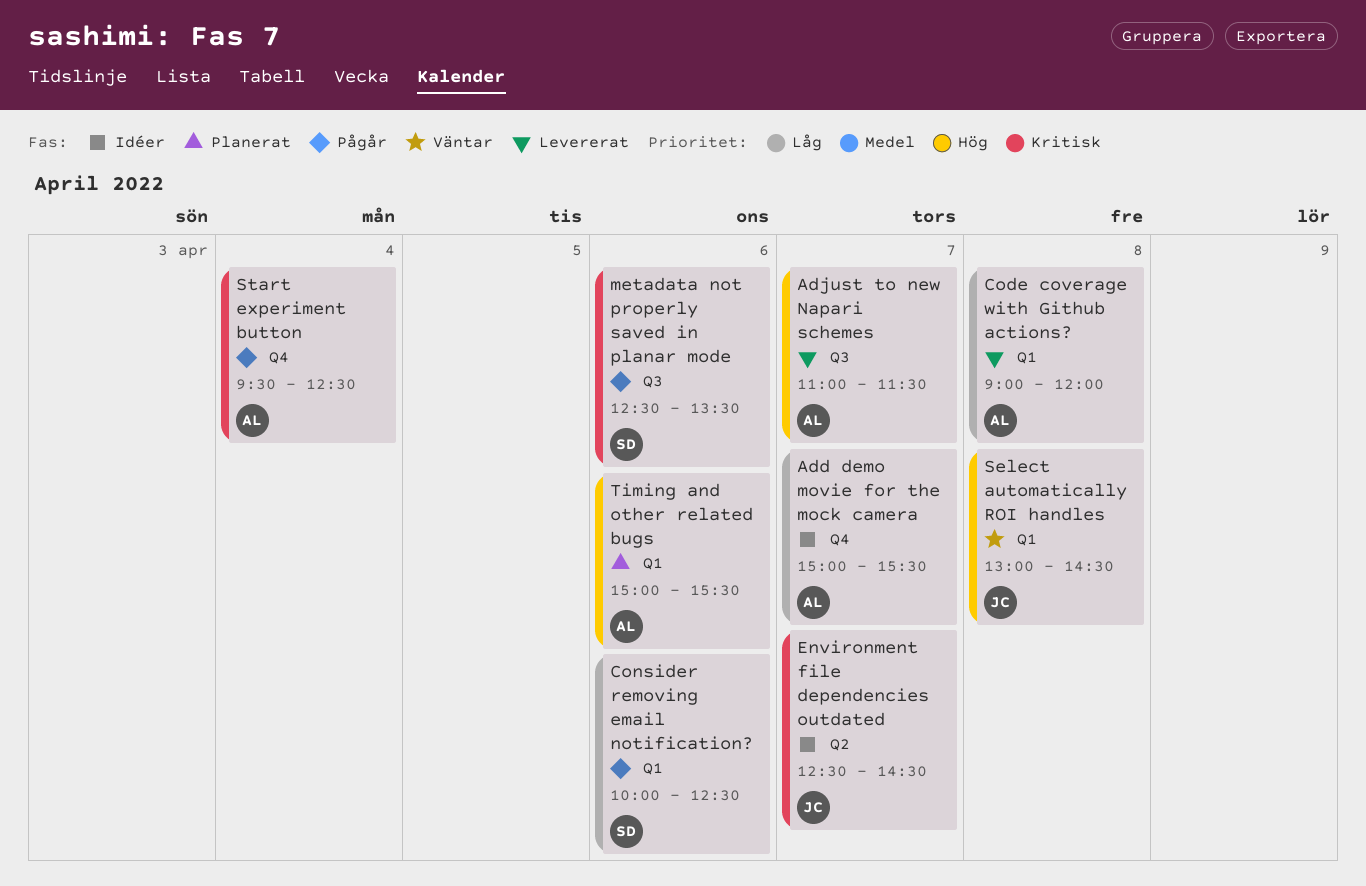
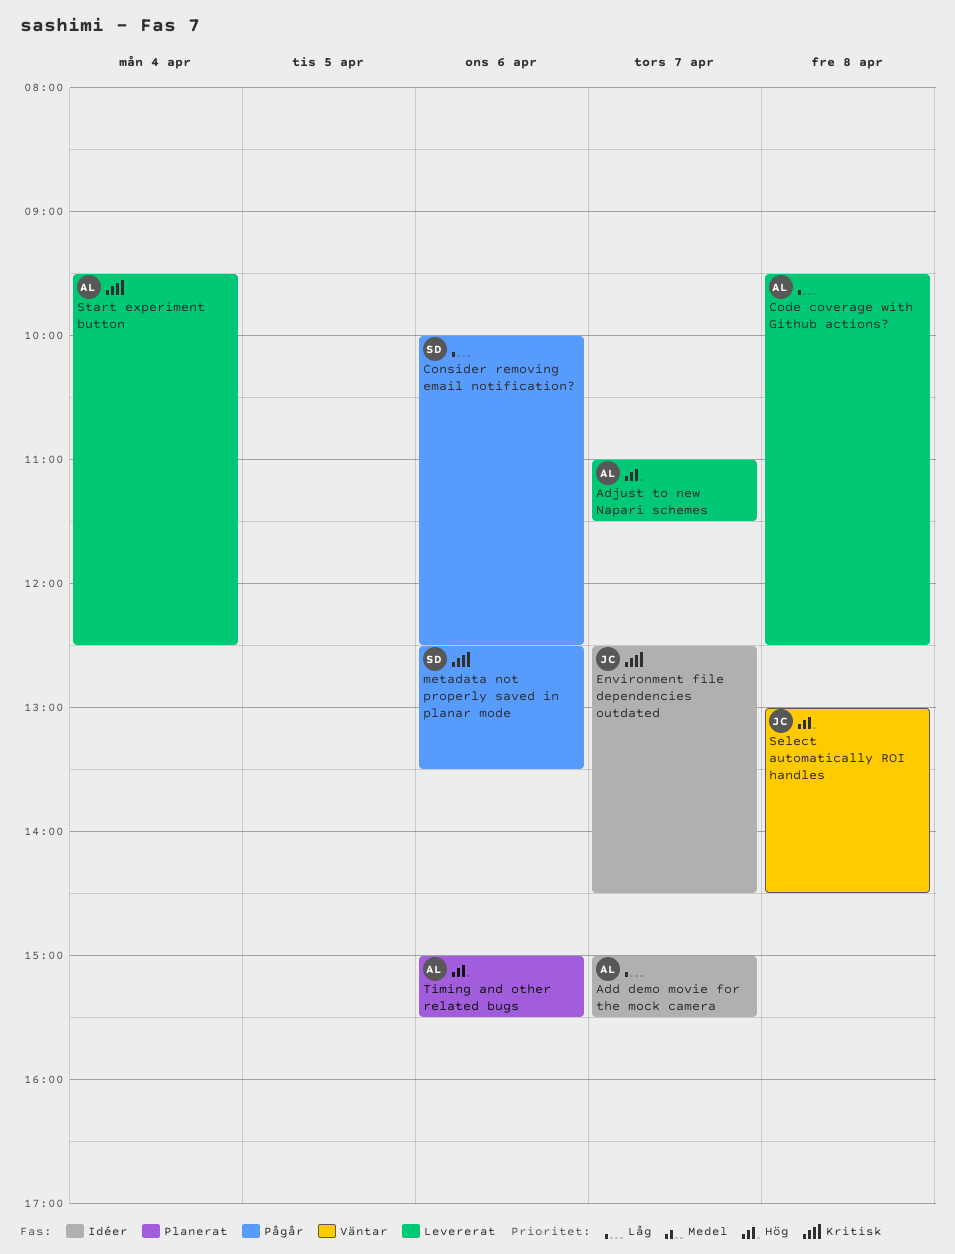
Code coverage with Github actions?, begins: 09:00 -> 09:30
Code coverage with Github actions?, ends: 12:00 -> 12:30
Start experiment button, status: Pågår -> Levererat

